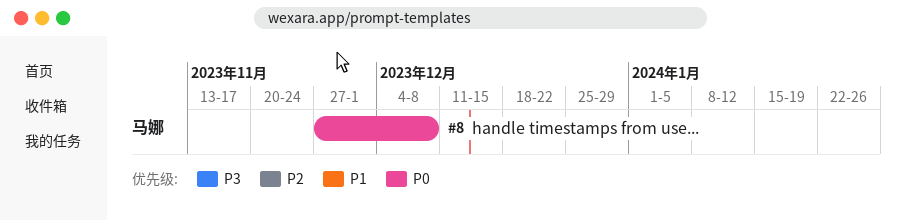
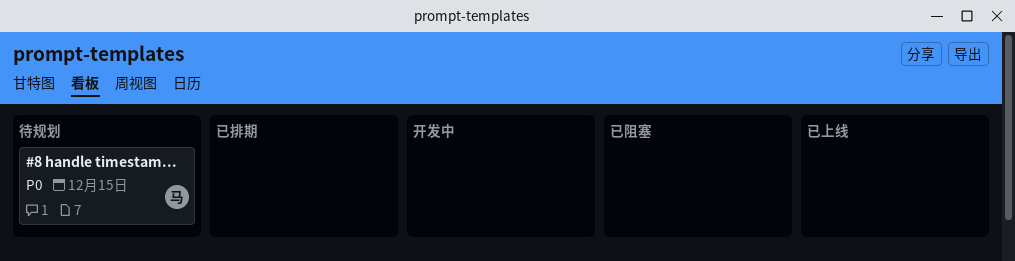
#8, due: Dec 8 -> Dec 15

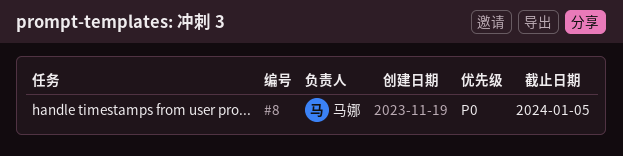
#8, due: Dec 15 -> Jan 5

